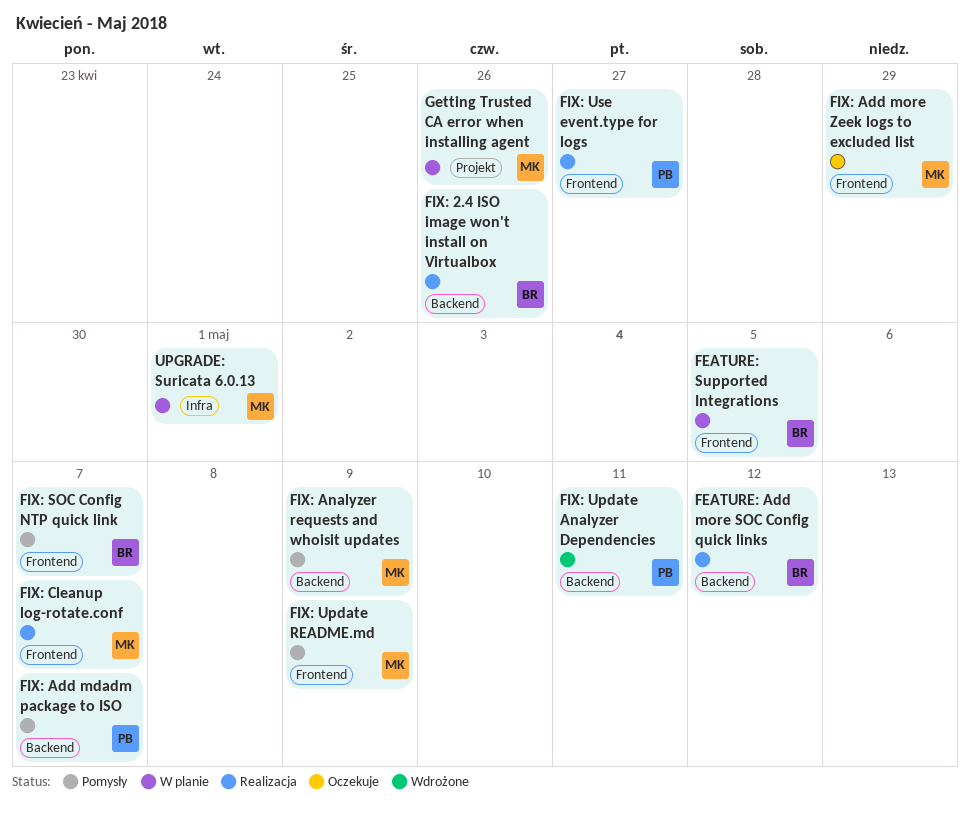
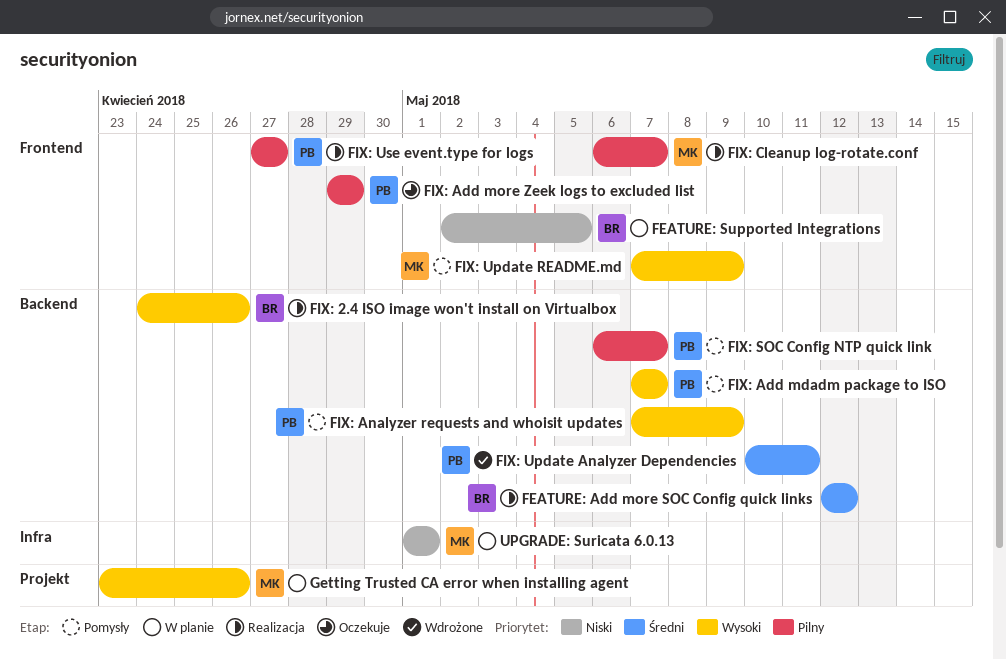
FIX: Add more Zeek logs to excluded list, owner: MK -> PB
FIX: Analyzer requests and whoisit updates, owner: MK -> PB
FIX: SOC Config NTP quick link, owner: BR -> PB
FIX: SOC Config NTP quick link, label: Frontend -> Backend

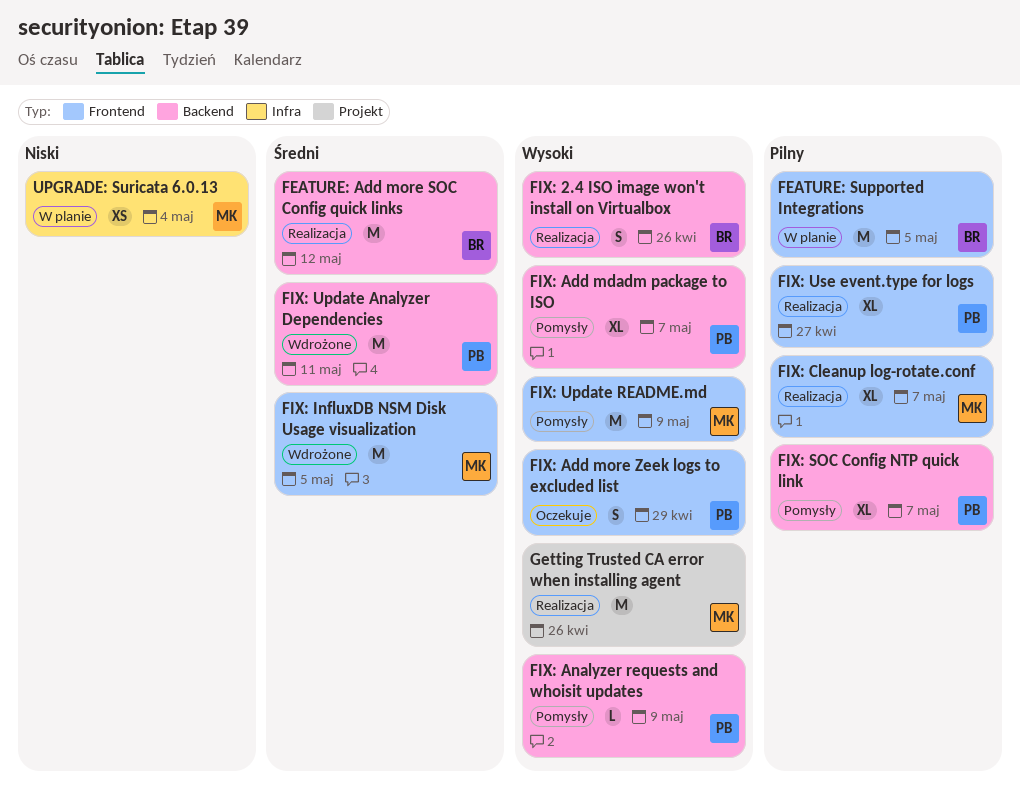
FEATURE: Supported Integrations, priority: Niski -> Pilny
FIX: Add more Zeek logs to excluded list, priority: Pilny -> Wysoki
FIX: InfluxDB NSM Disk Usage visualization: none -> present
Getting Trusted CA error when installing agent, status: W planie -> Realizacja
UPGRADE: Suricata 6.0.13, due: May 1 -> May 4

